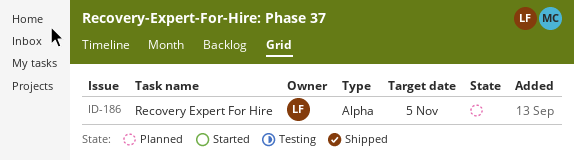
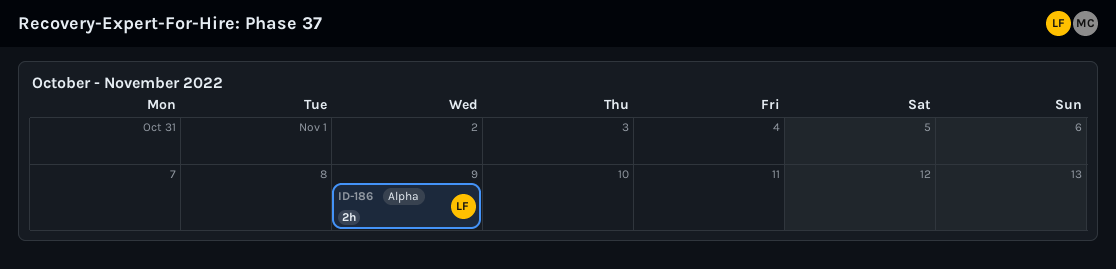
ID-186, due: Nov 5 -> Nov 9

